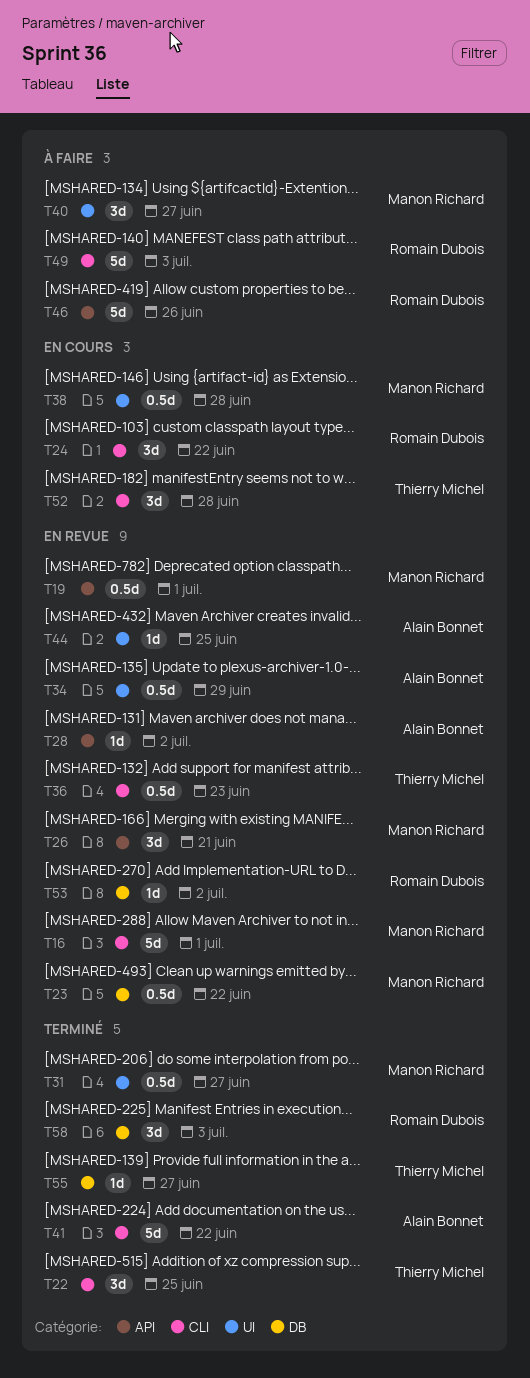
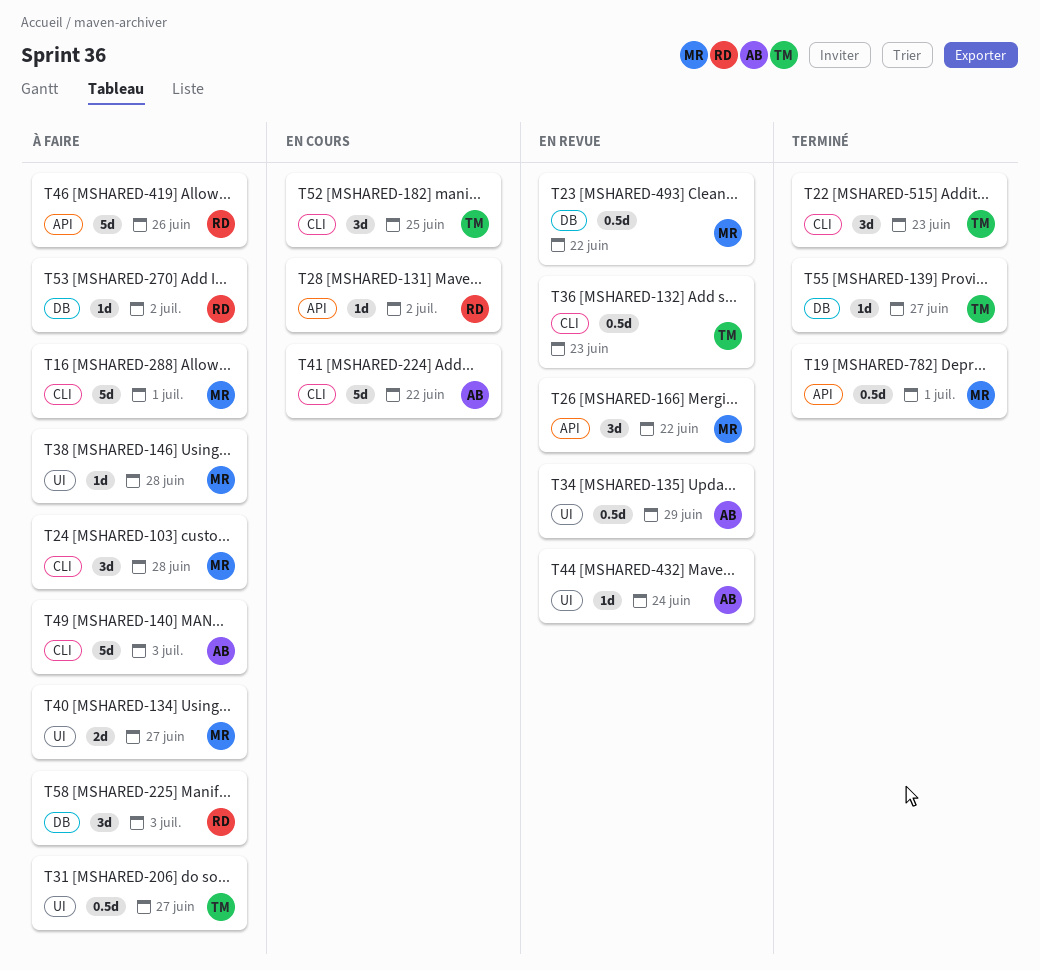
T16, status: En revue -> À faire
T19, status: En revue -> Terminé
T22, due: Jun 25 -> Jun 23
T24, status: En cours -> À faire
T24, owner: Romain Dubois -> Manon Richard
T24, due: Jun 22 -> Jun 28
T26, due: Jun 21 -> Jun 22
T28, status: En revue -> En cours
T28, owner: Alain Bonnet -> Romain Dubois
T31, status: Terminé -> À faire
T31, owner: Manon Richard -> Thierry Michel
T38, status: En cours -> À faire
T38, estimate: 0.5d -> 1d
T40, estimate: 3d -> 2d
T41, status: Terminé -> En cours
T44, due: Jun 25 -> Jun 24
T49, owner: Romain Dubois -> Alain Bonnet
T52, due: Jun 28 -> Jun 25
T53, status: En revue -> À faire
T58, status: Terminé -> À faire

